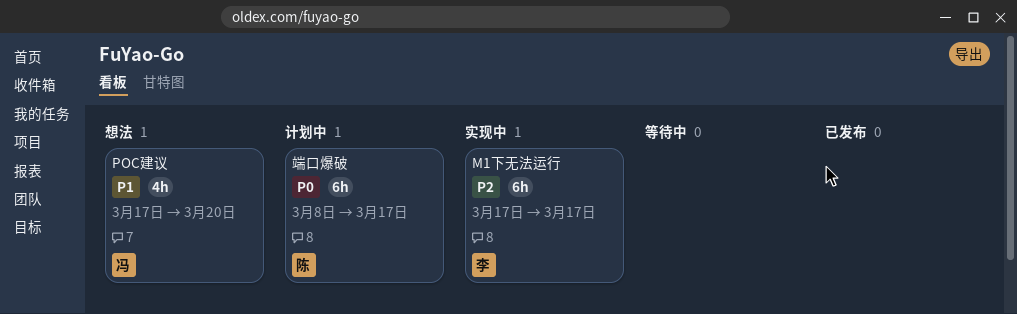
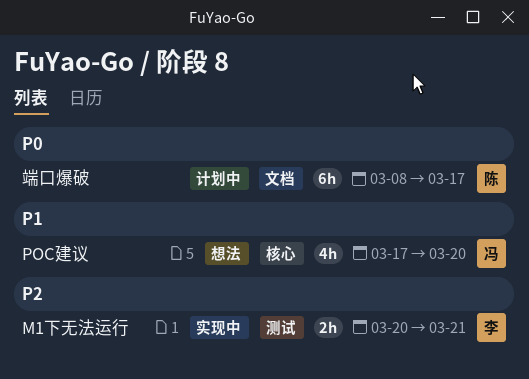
M1下无法运行, estimate: 6h -> 2h
M1下无法运行, start: Mar 17 -> Mar 20
M1下无法运行, due: Mar 17 -> Mar 21

